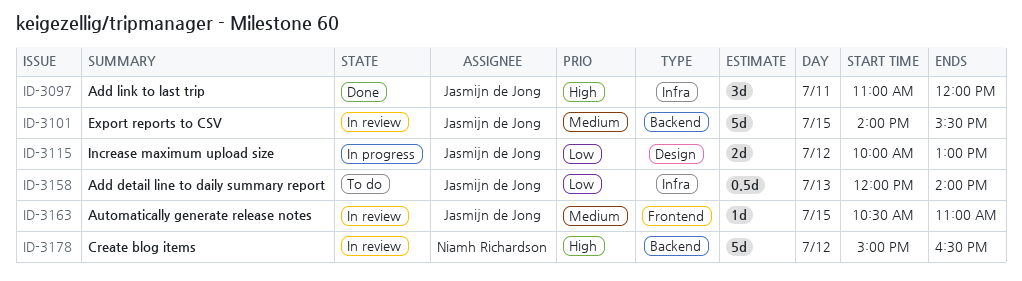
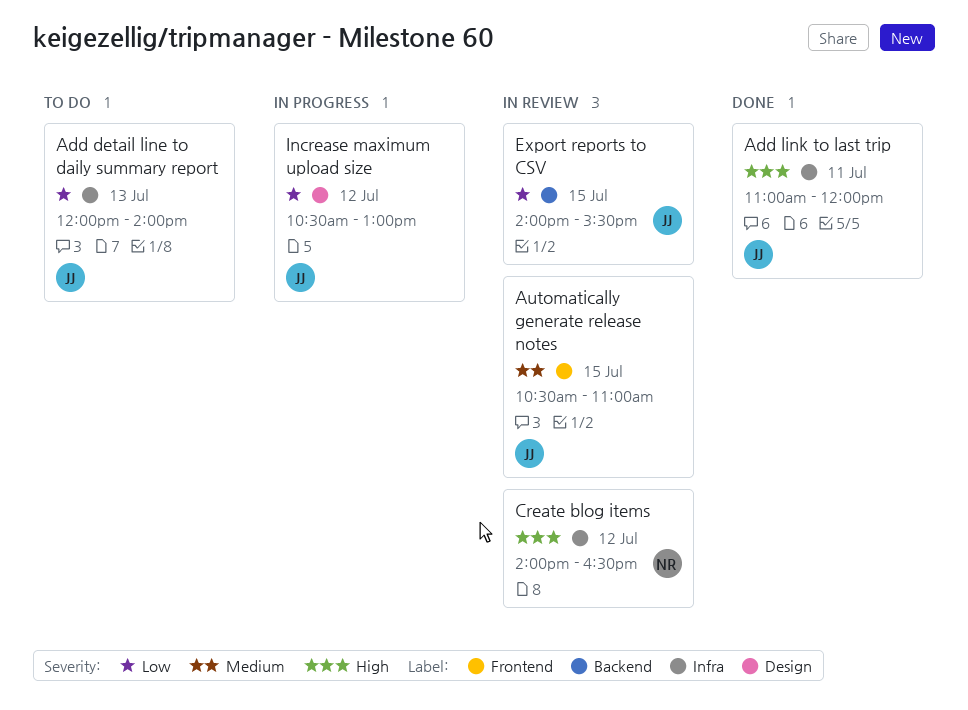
Create blog items, label: Backend -> Infra
Create blog items, begins: 15:00 -> 14:00
Export reports to CSV, priority: Medium -> Low
Increase maximum upload size, begins: 10:00 -> 10:30

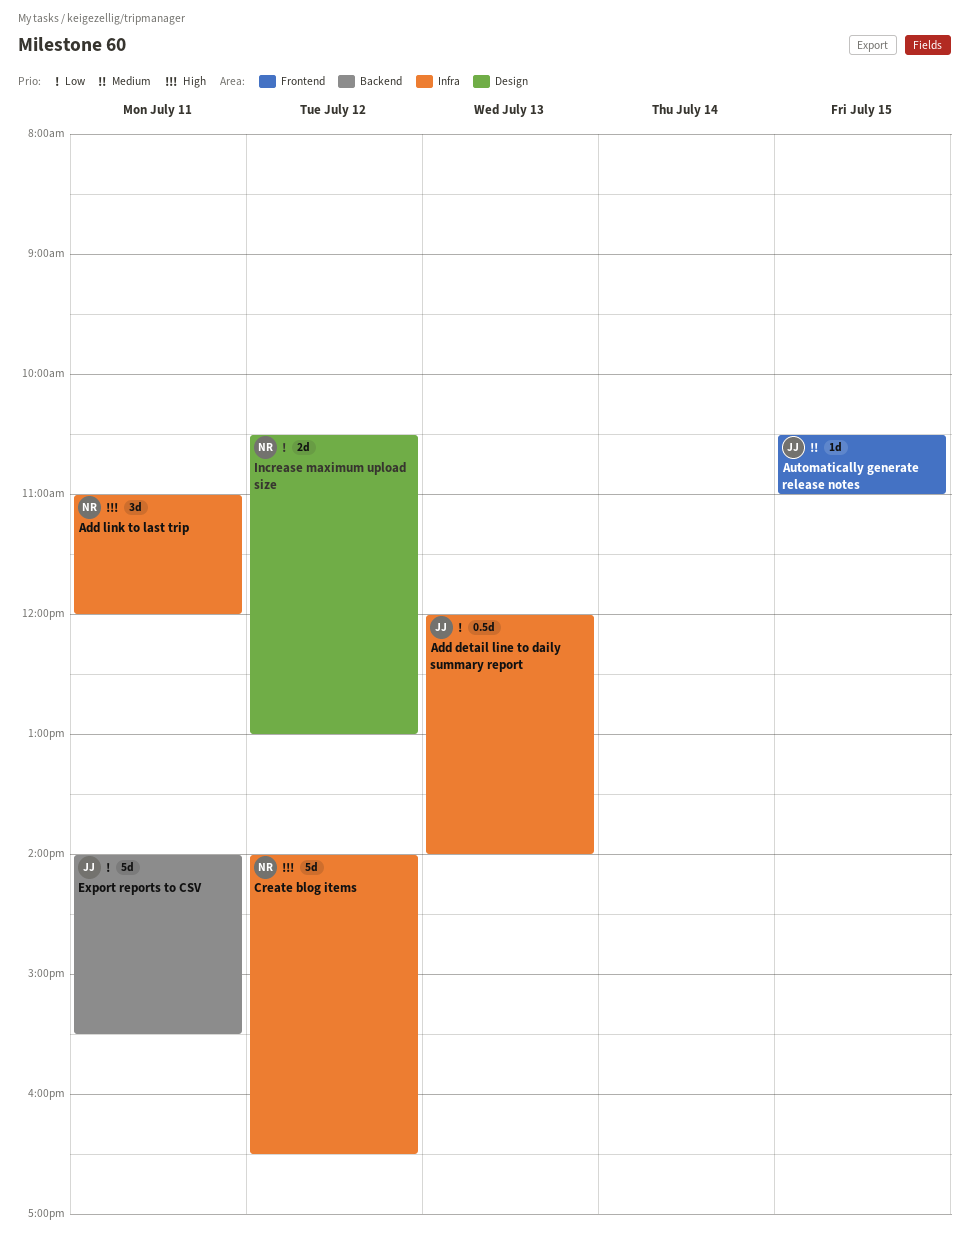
Add link to last trip, owner: JJ -> NR
Export reports to CSV, day: Jul 15 -> Jul 11
Increase maximum upload size, owner: JJ -> NR

